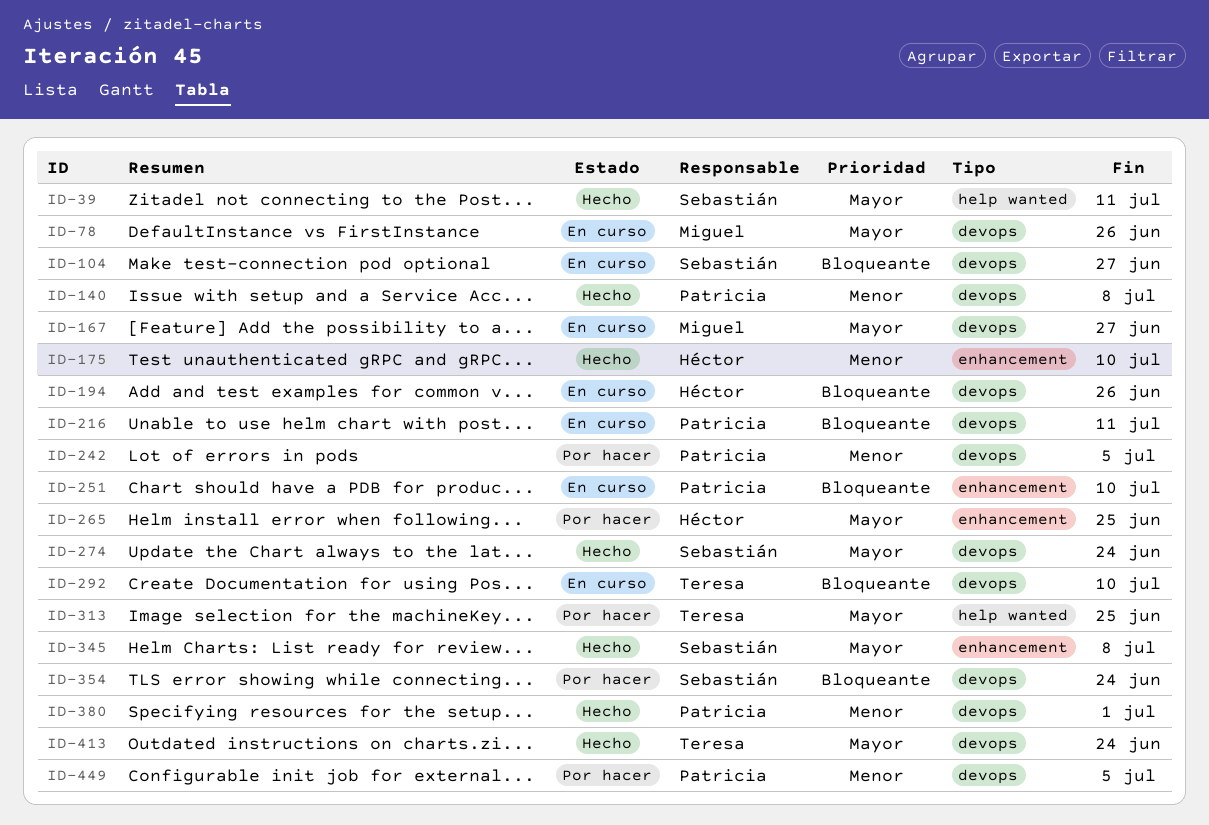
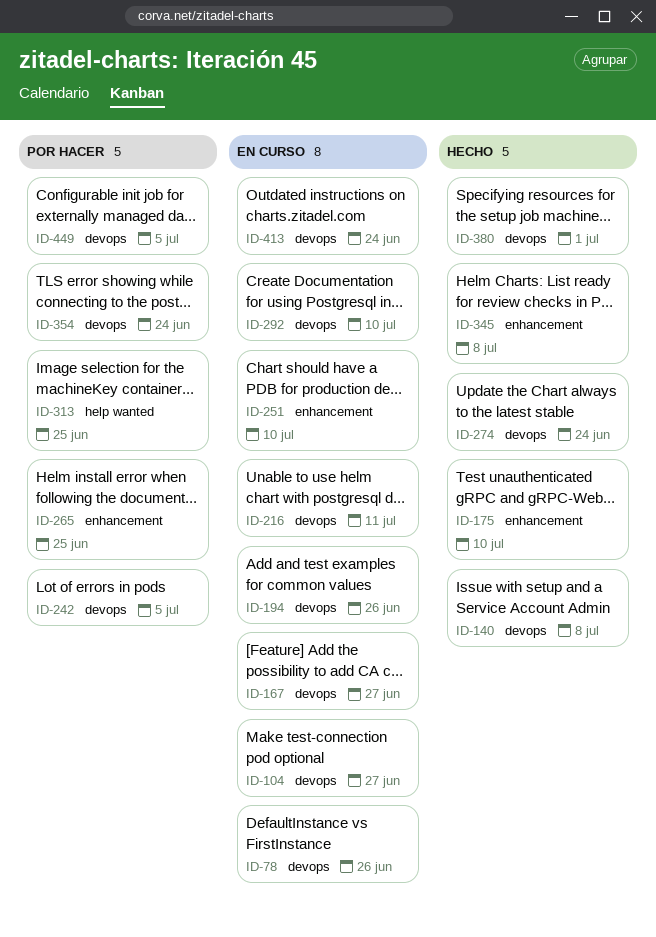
ID-39: present -> none
ID-413, status: Hecho -> En curso

